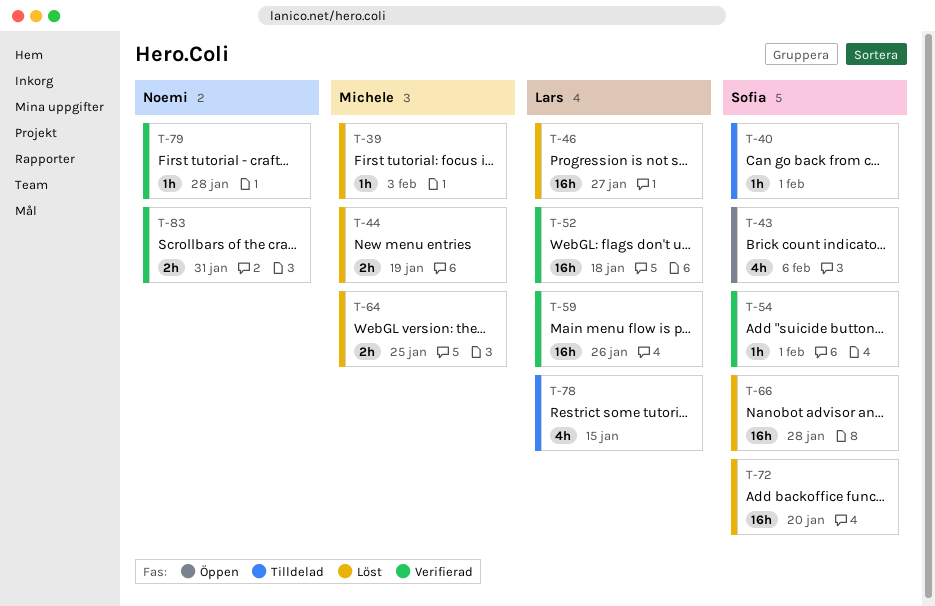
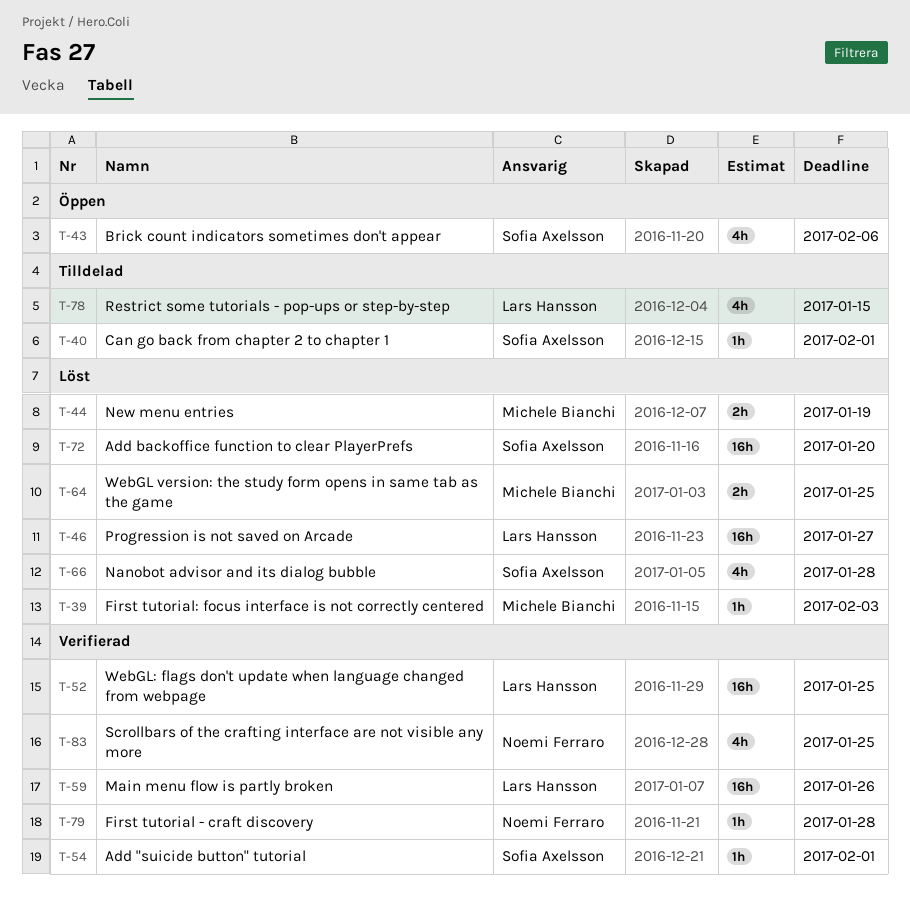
T-52, due: Jan 18 -> Jan 25
T-66, estimate: 16h -> 4h
T-83, estimate: 2h -> 4h
T-83, due: Jan 31 -> Jan 25

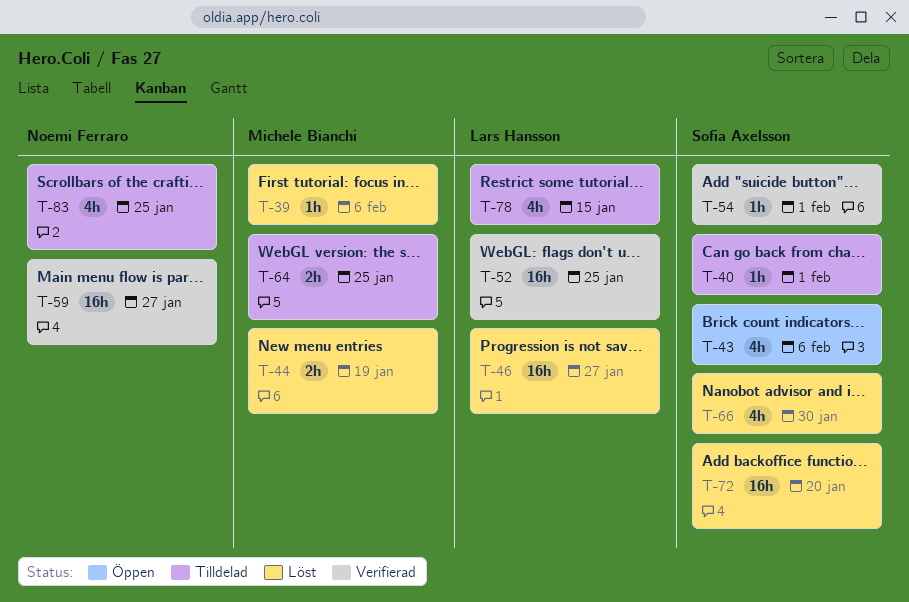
T-39, due: Feb 3 -> Feb 6
T-59, owner: Lars Hansson -> Noemi Ferraro
T-59, due: Jan 26 -> Jan 27
T-64, status: Löst -> Tilldelad
T-66, due: Jan 28 -> Jan 30
T-79: present -> none
T-83, status: Verifierad -> Tilldelad

